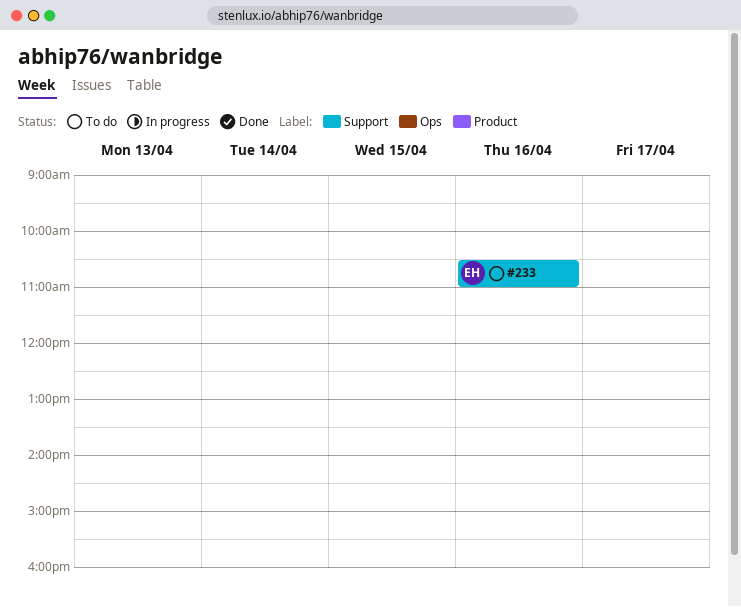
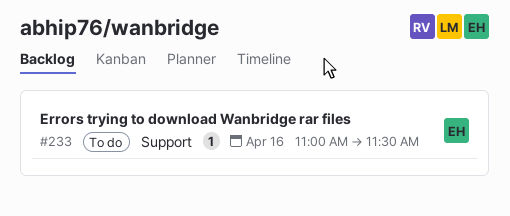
#233, begins: 10:30 -> 11:00
#233, ends: 11:00 -> 11:30

